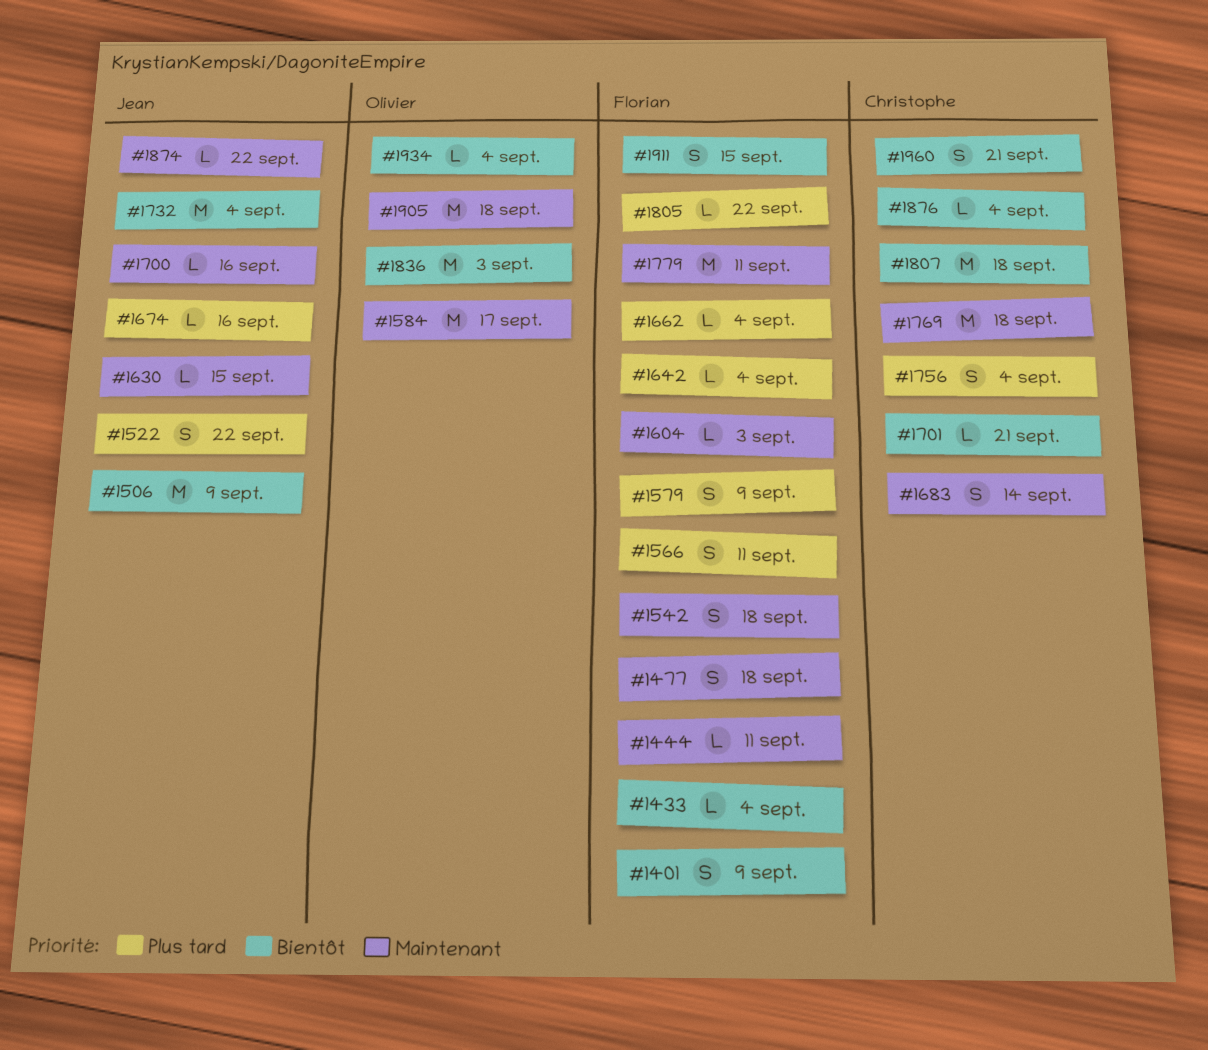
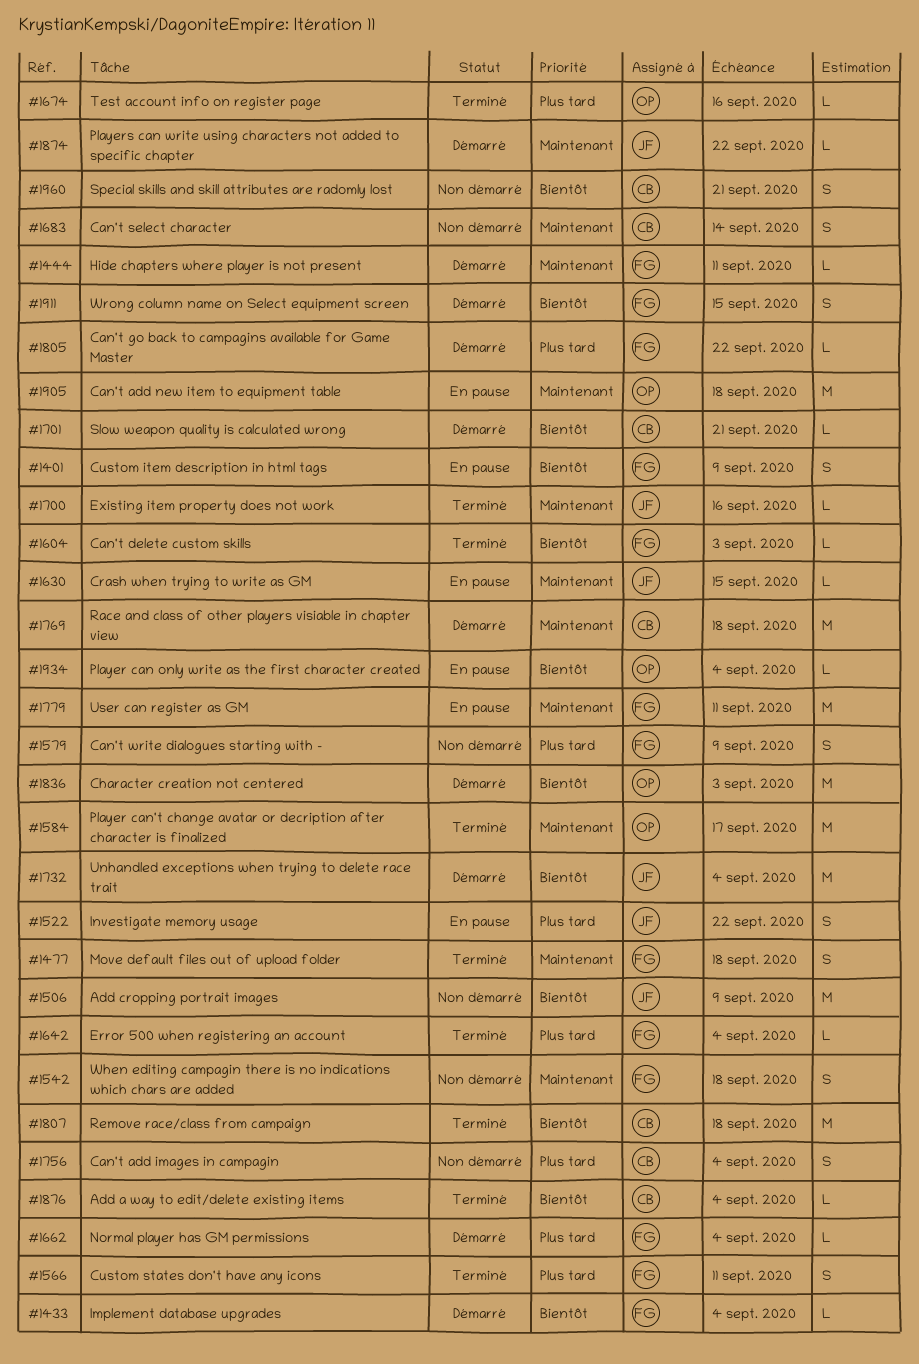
#1604, priority: Maintenant -> Bientôt
#1674, owner: Jean -> Olivier

